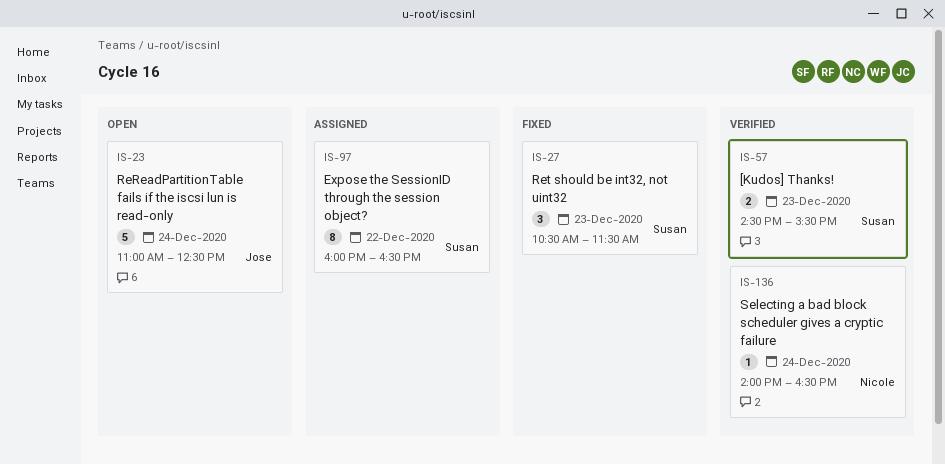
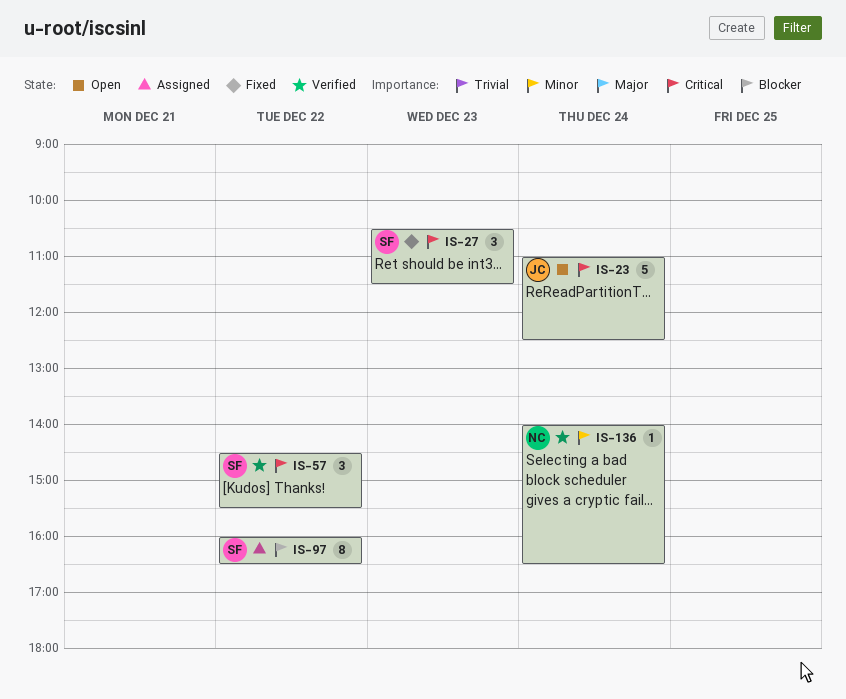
IS-57, estimate: 2 -> 3
IS-57, day: Dec 23 -> Dec 22

